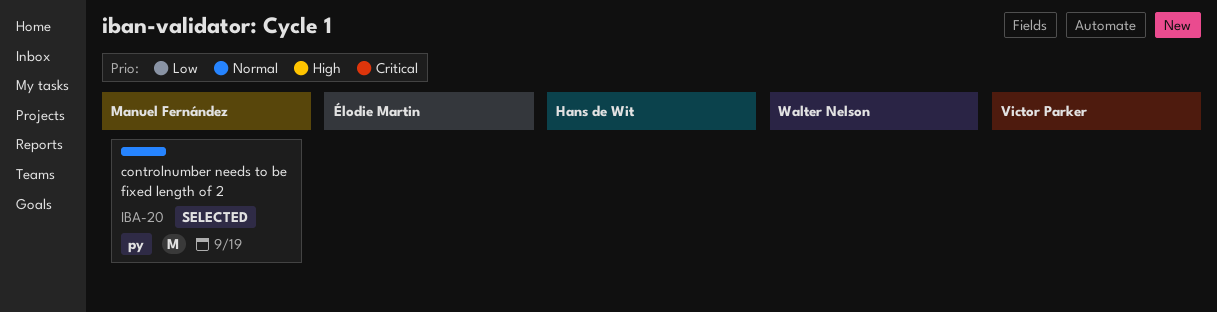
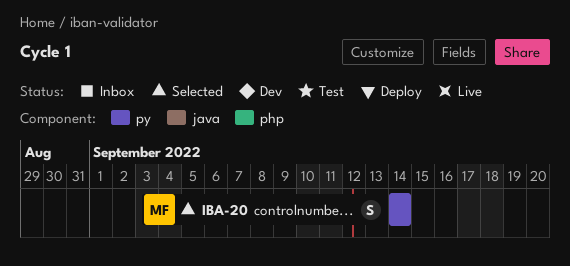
IBA-20, estimate: M -> S
IBA-20, due: Sep 19 -> Sep 14

